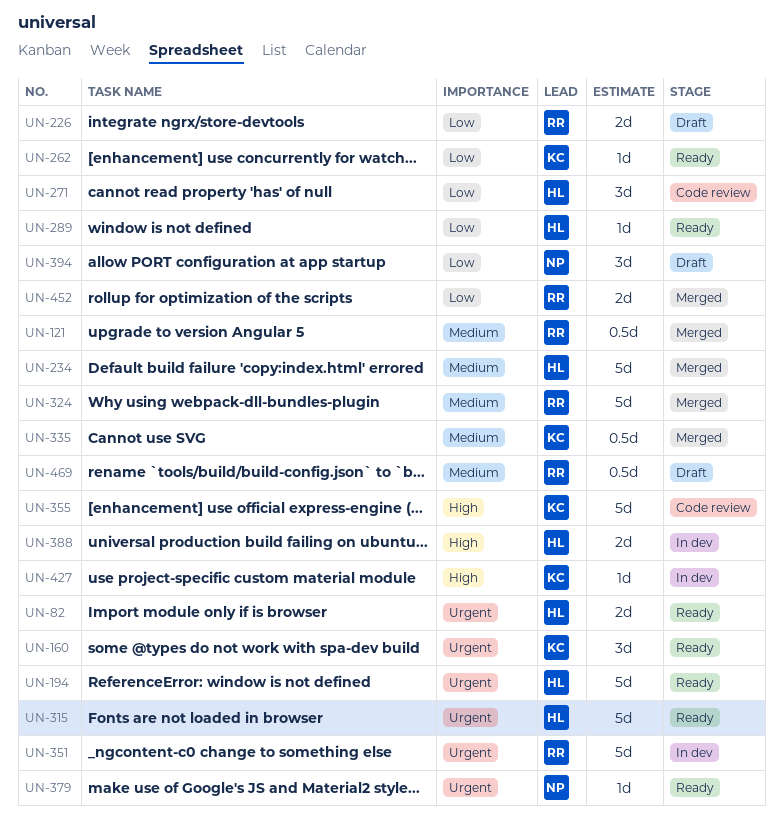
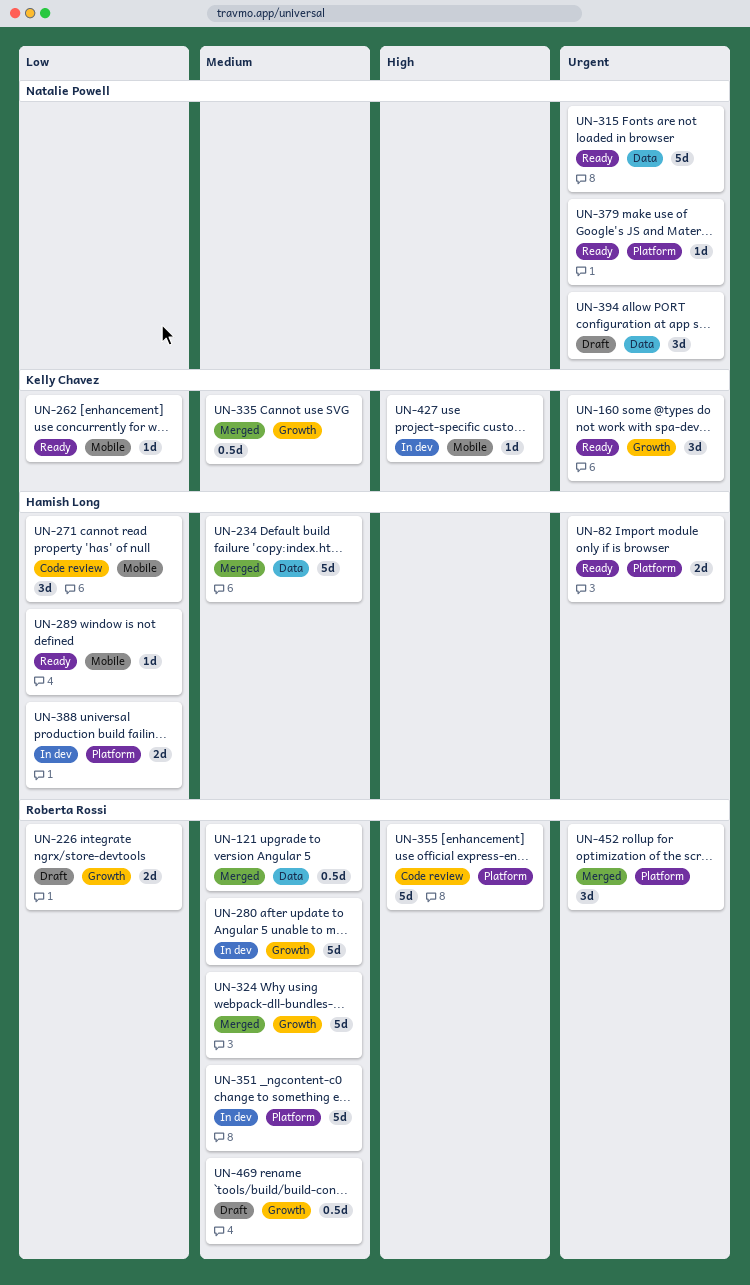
UN-194: present -> none
UN-280: none -> present
UN-315, owner: Hamish Long -> Natalie Powell
UN-351, priority: Urgent -> Medium
UN-355, owner: Kelly Chavez -> Roberta Rossi
UN-388, priority: High -> Low
UN-394, priority: Low -> Urgent
UN-452, priority: Low -> Urgent
UN-452, estimate: 2d -> 3d

